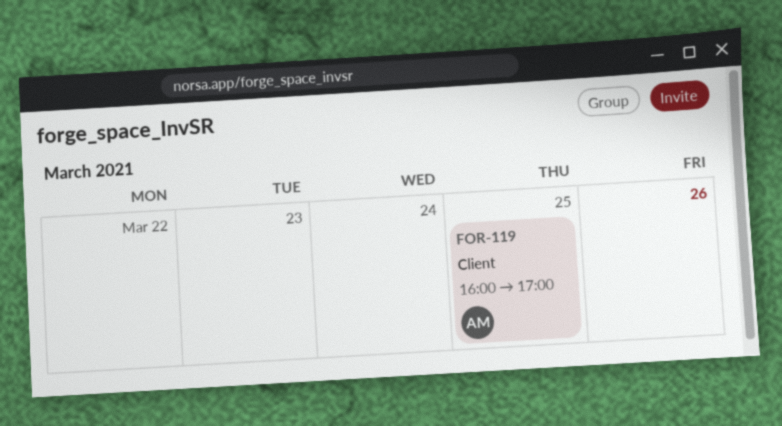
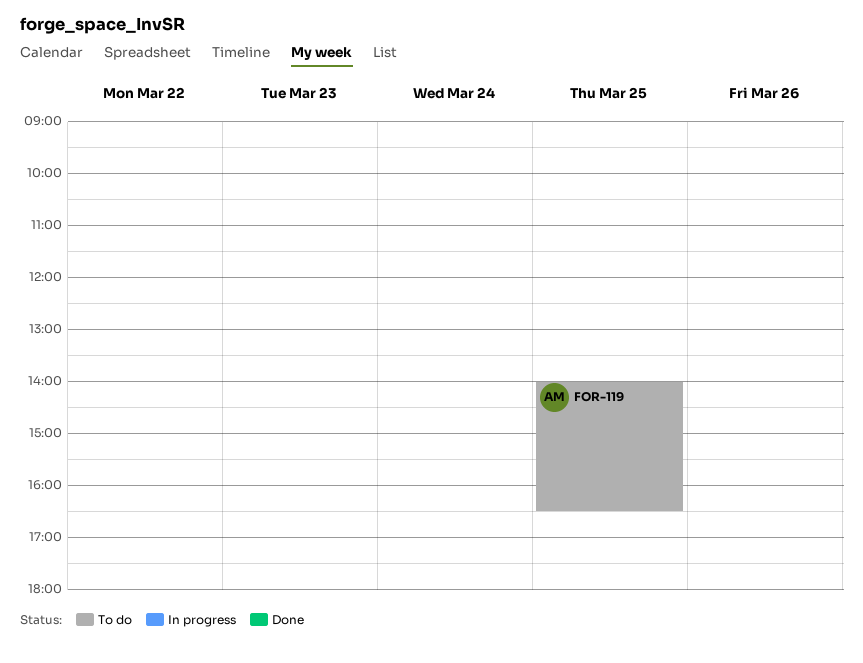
FOR-119, begins: 16:00 -> 14:00
FOR-119, ends: 17:00 -> 16:30

